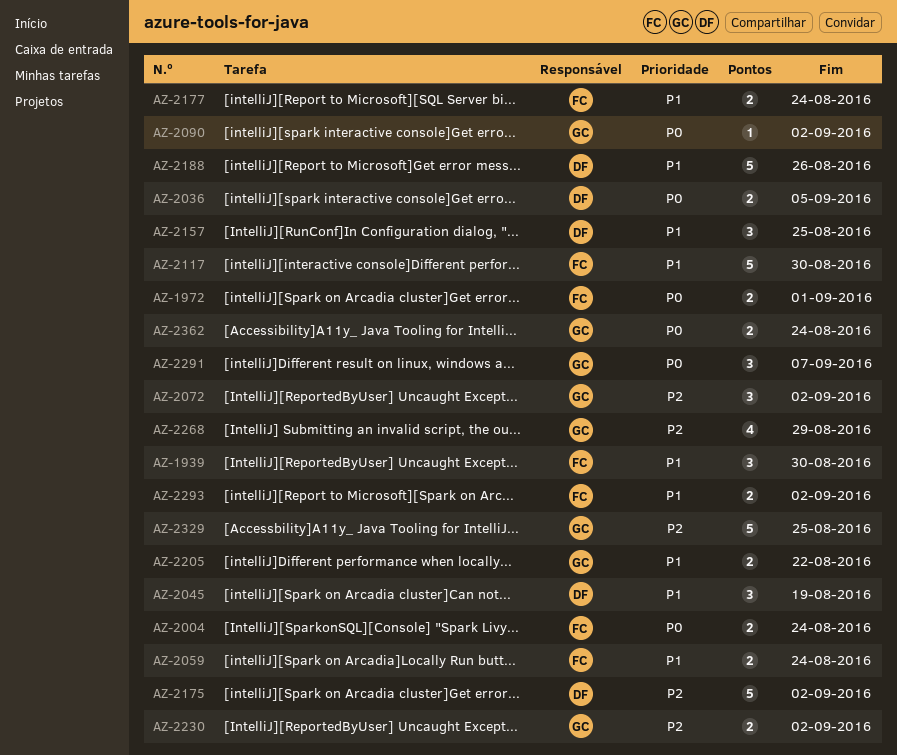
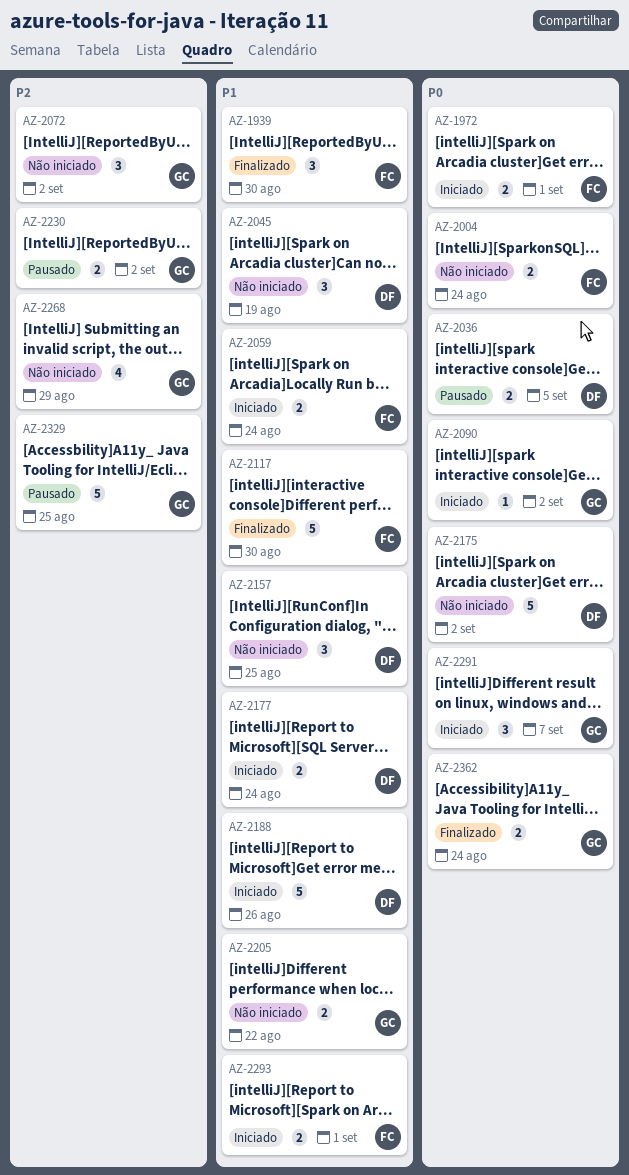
AZ-2175, priority: P2 -> P0
AZ-2177, owner: FC -> DF
AZ-2293, due: Sep 2 -> Sep 1

